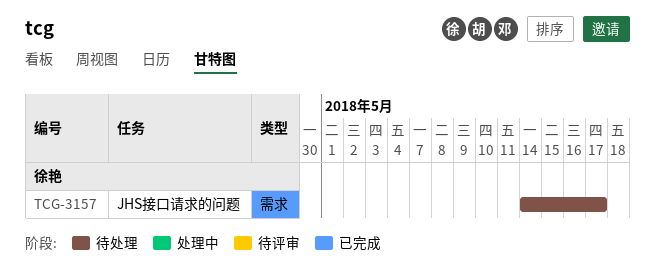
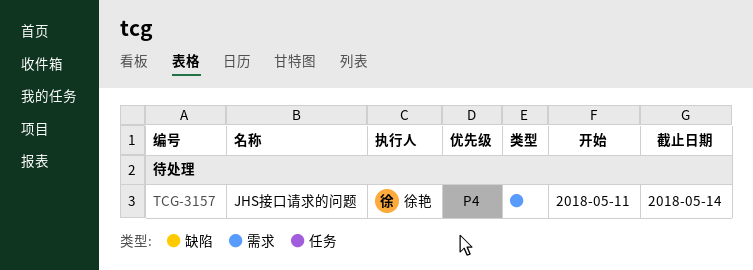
TCG-3157, start: May 14 -> May 11
TCG-3157, due: May 17 -> May 14

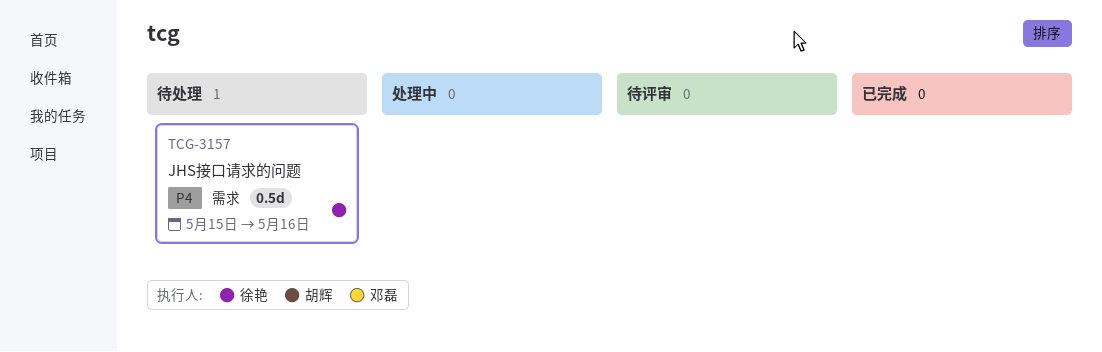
TCG-3157, start: May 11 -> May 15
TCG-3157, due: May 14 -> May 16

